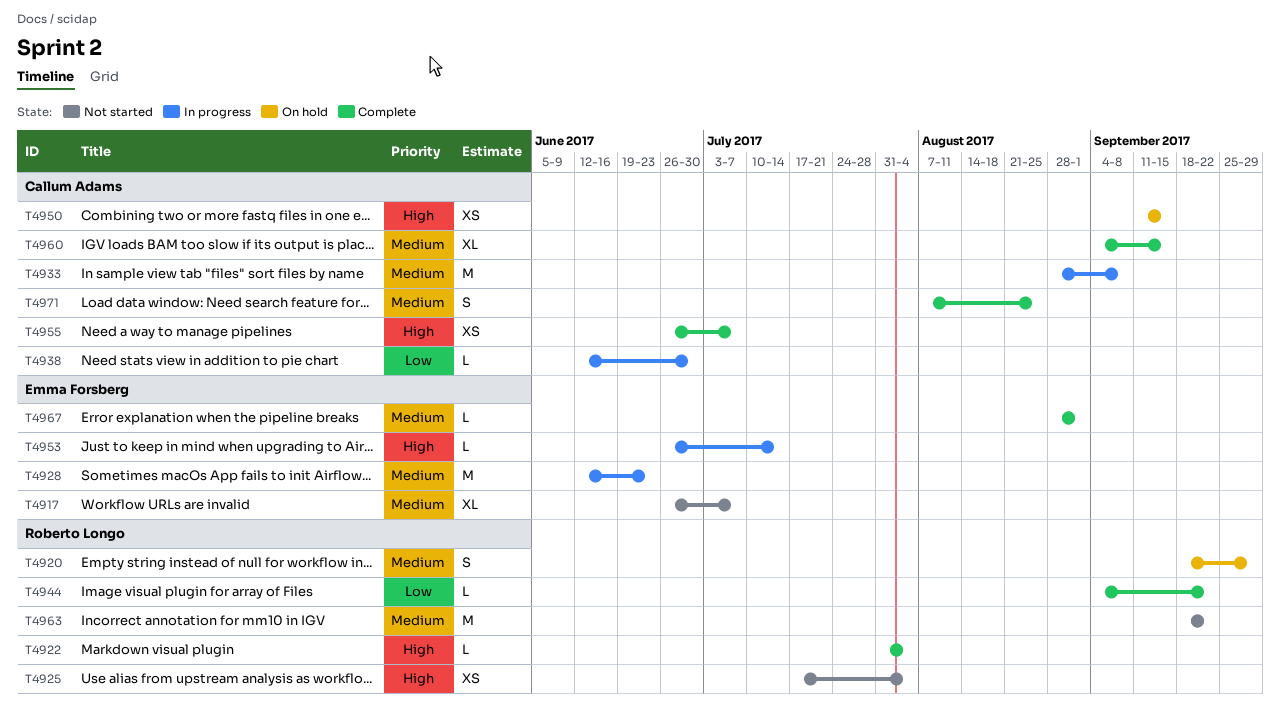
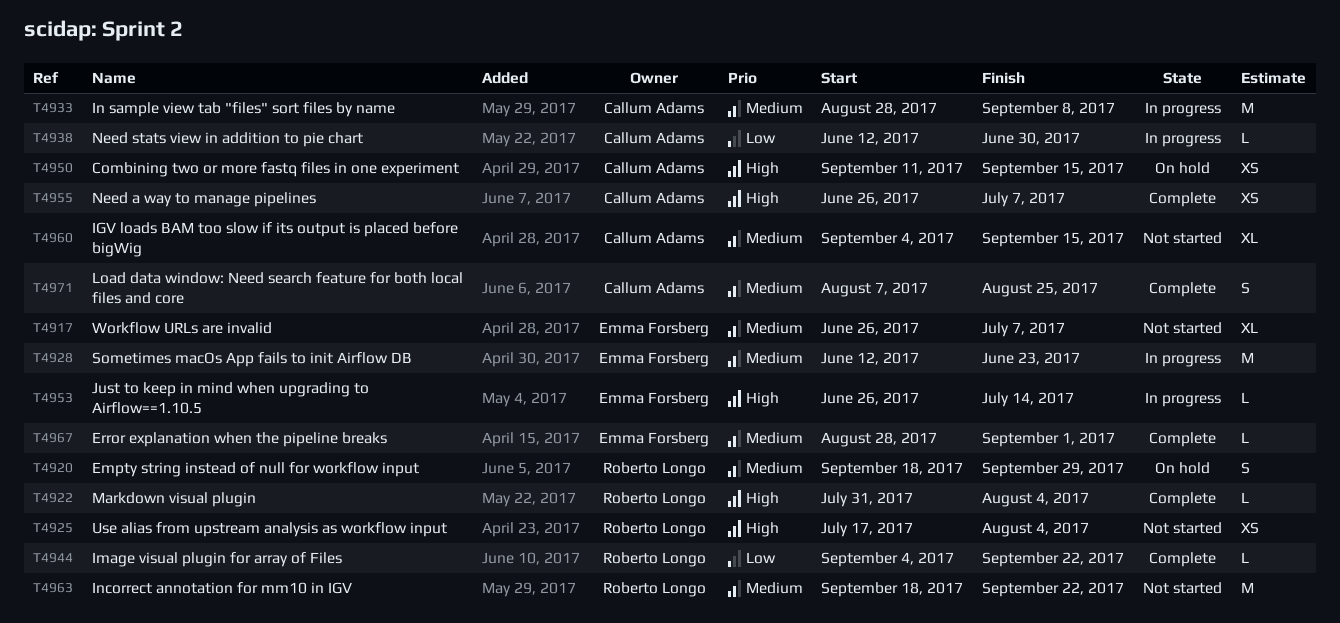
T4960, status: Complete -> Not started

